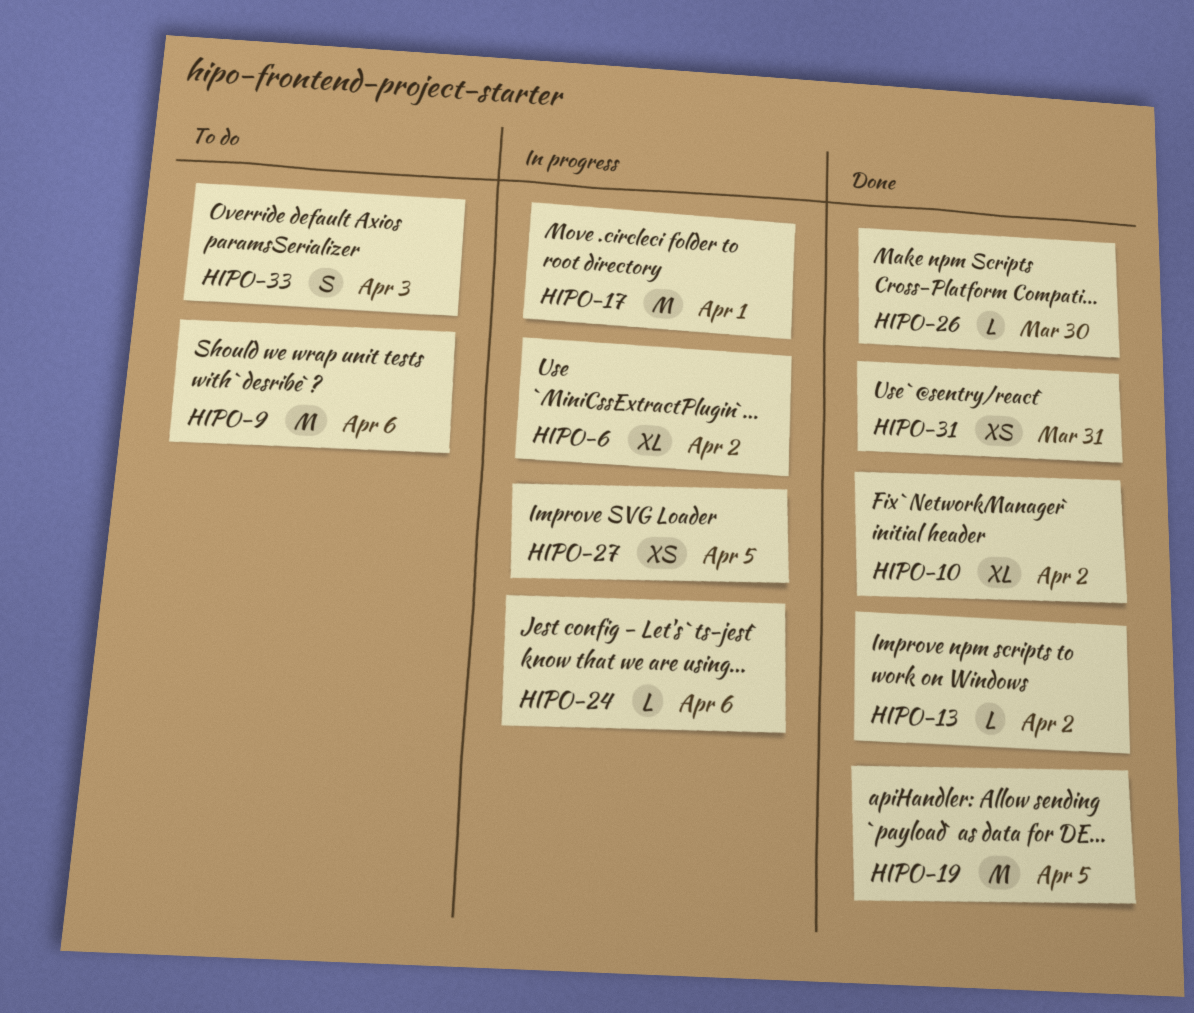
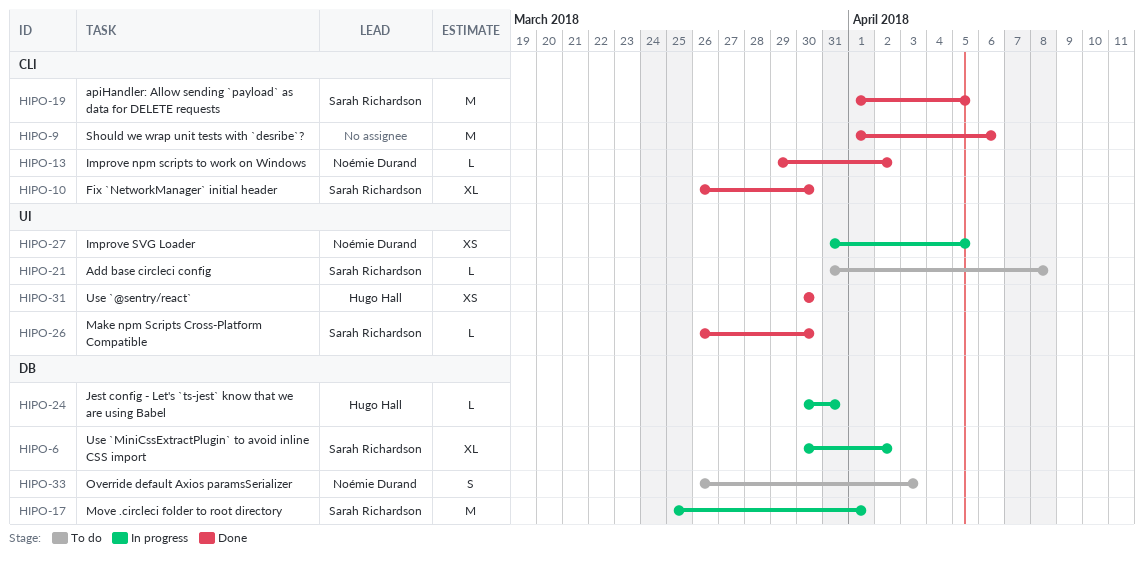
HIPO-9, status: To do -> Done
HIPO-10, due: Apr 2 -> Mar 30
HIPO-21: none -> present
HIPO-24, due: Apr 6 -> Mar 31
HIPO-31, due: Mar 31 -> Mar 30

